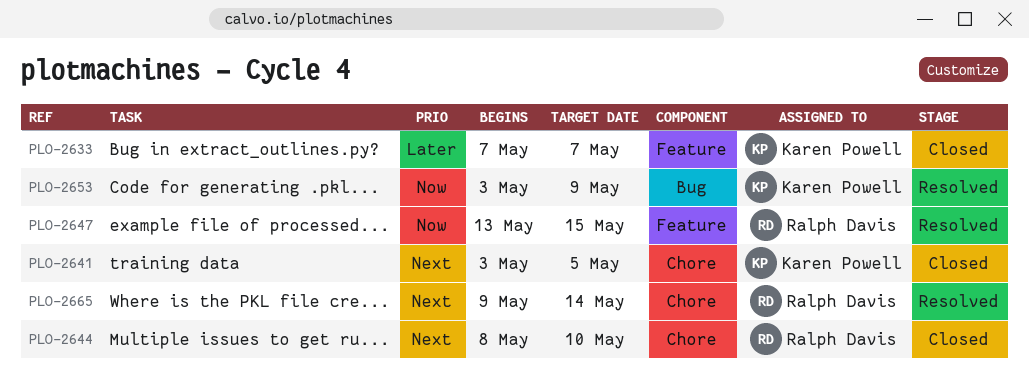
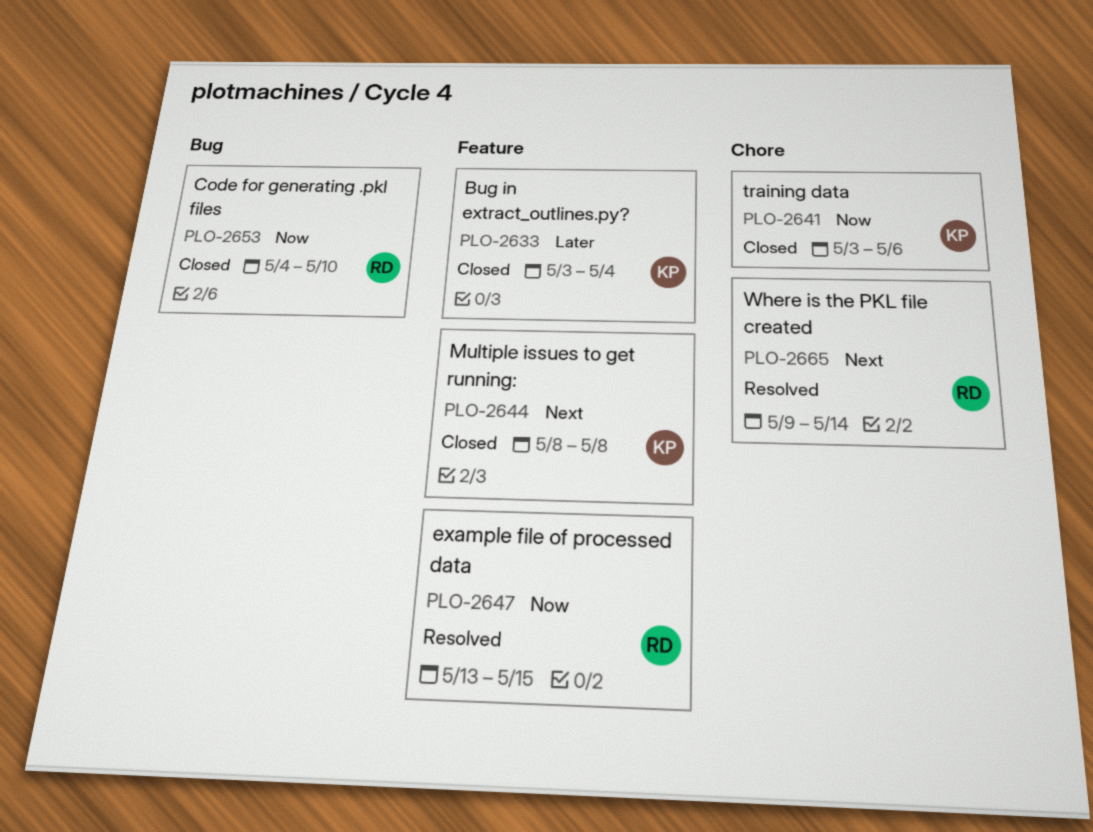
PLO-2633, start: May 7 -> May 3
PLO-2633, due: May 7 -> May 4
PLO-2641, priority: Next -> Now
PLO-2641, due: May 5 -> May 6
PLO-2644, owner: Ralph Davis -> Karen Powell
PLO-2644, label: Chore -> Feature
PLO-2644, due: May 10 -> May 8
PLO-2653, status: Resolved -> Closed
PLO-2653, owner: Karen Powell -> Ralph Davis
PLO-2653, start: May 3 -> May 4
PLO-2653, due: May 9 -> May 10

